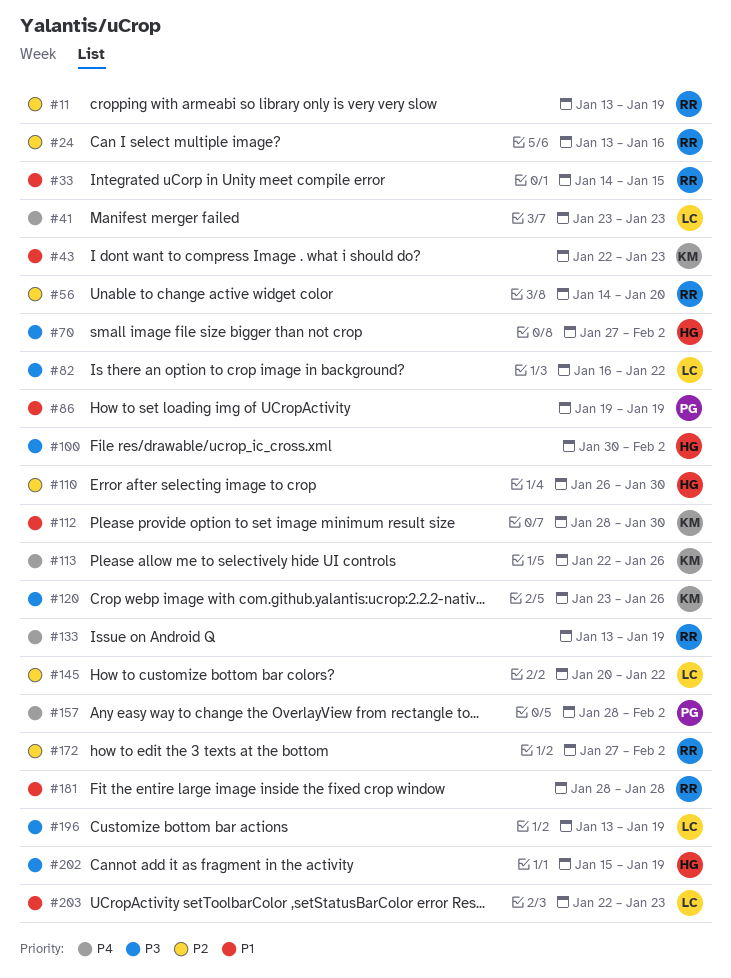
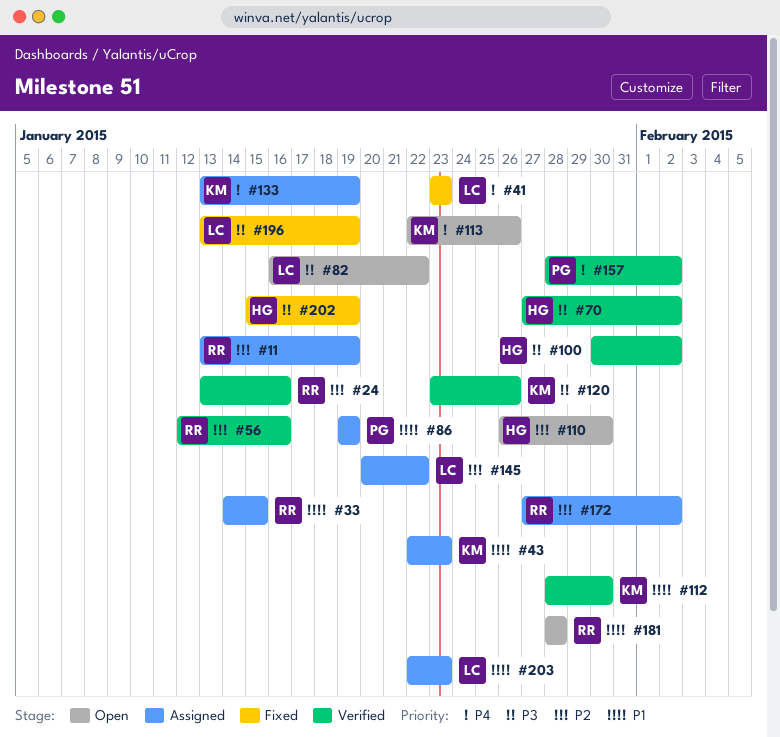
#56, start: Jan 14 -> Jan 12
#56, due: Jan 20 -> Jan 16
#133, owner: RR -> KM

